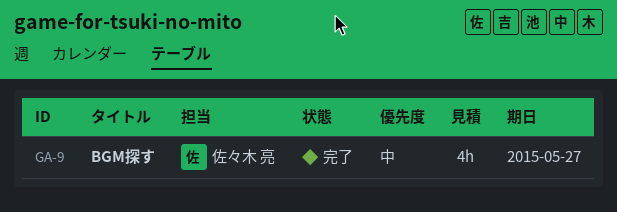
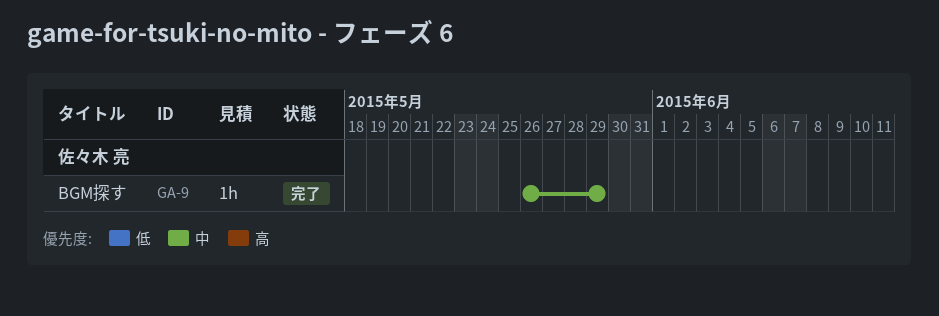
GA-9, estimate: 4h -> 1h
GA-9, due: May 27 -> May 29

